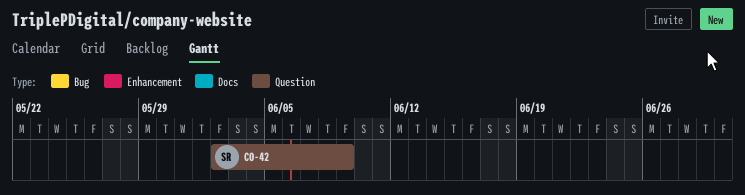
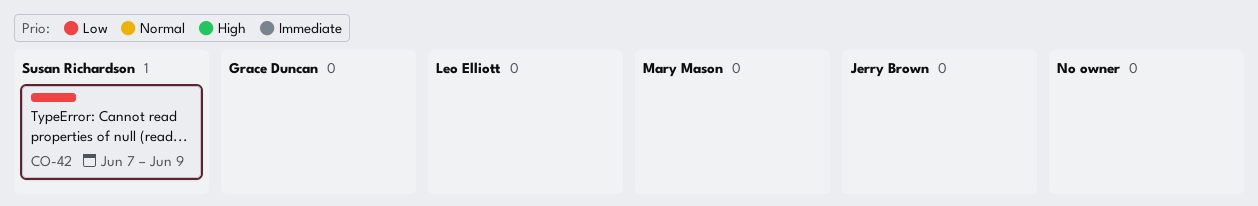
CO-42, start: Jun 2 -> Jun 7

